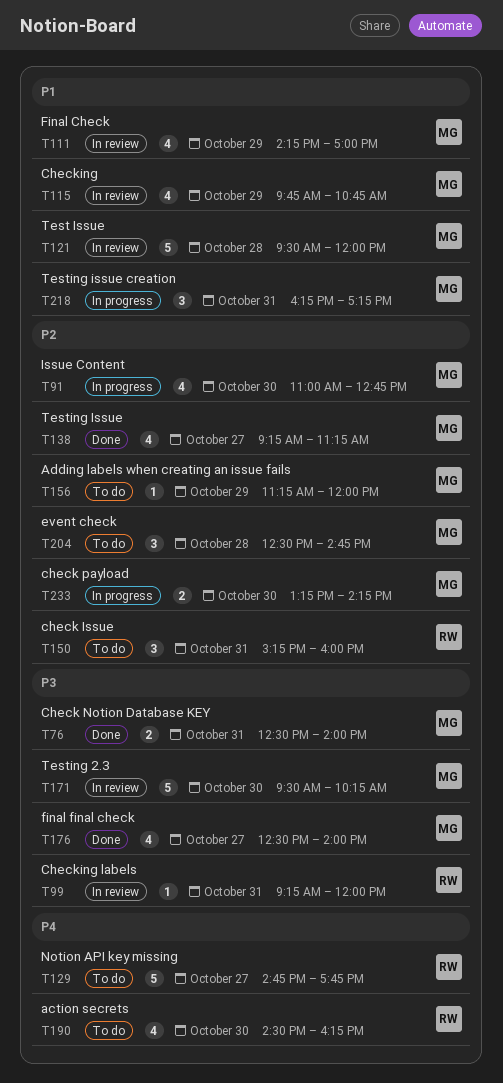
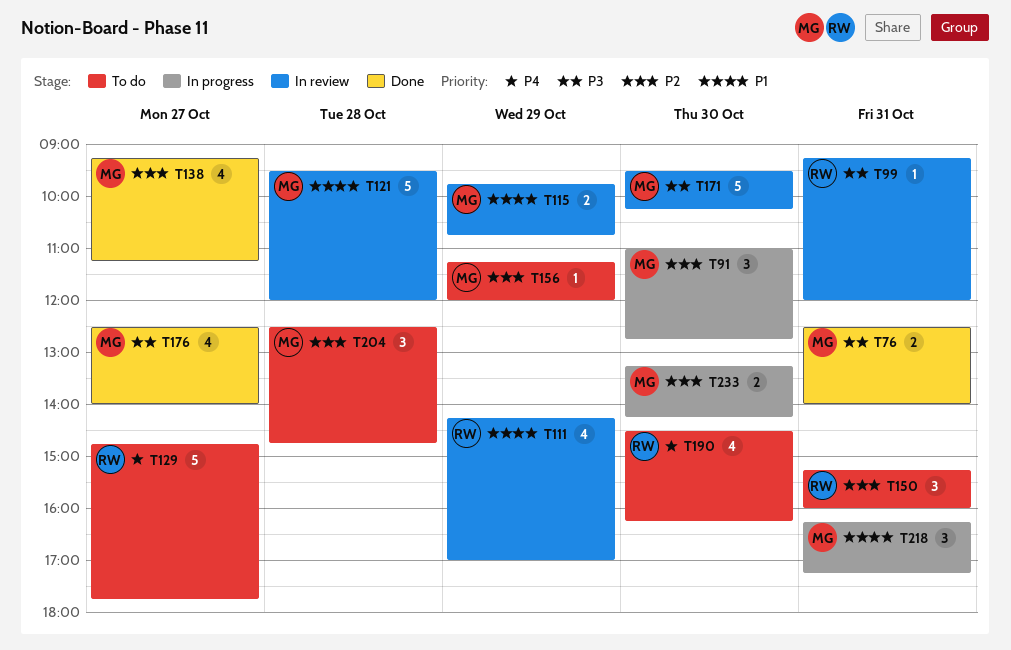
T91, estimate: 4 -> 3
T111, owner: MG -> RW
T115, estimate: 4 -> 2

